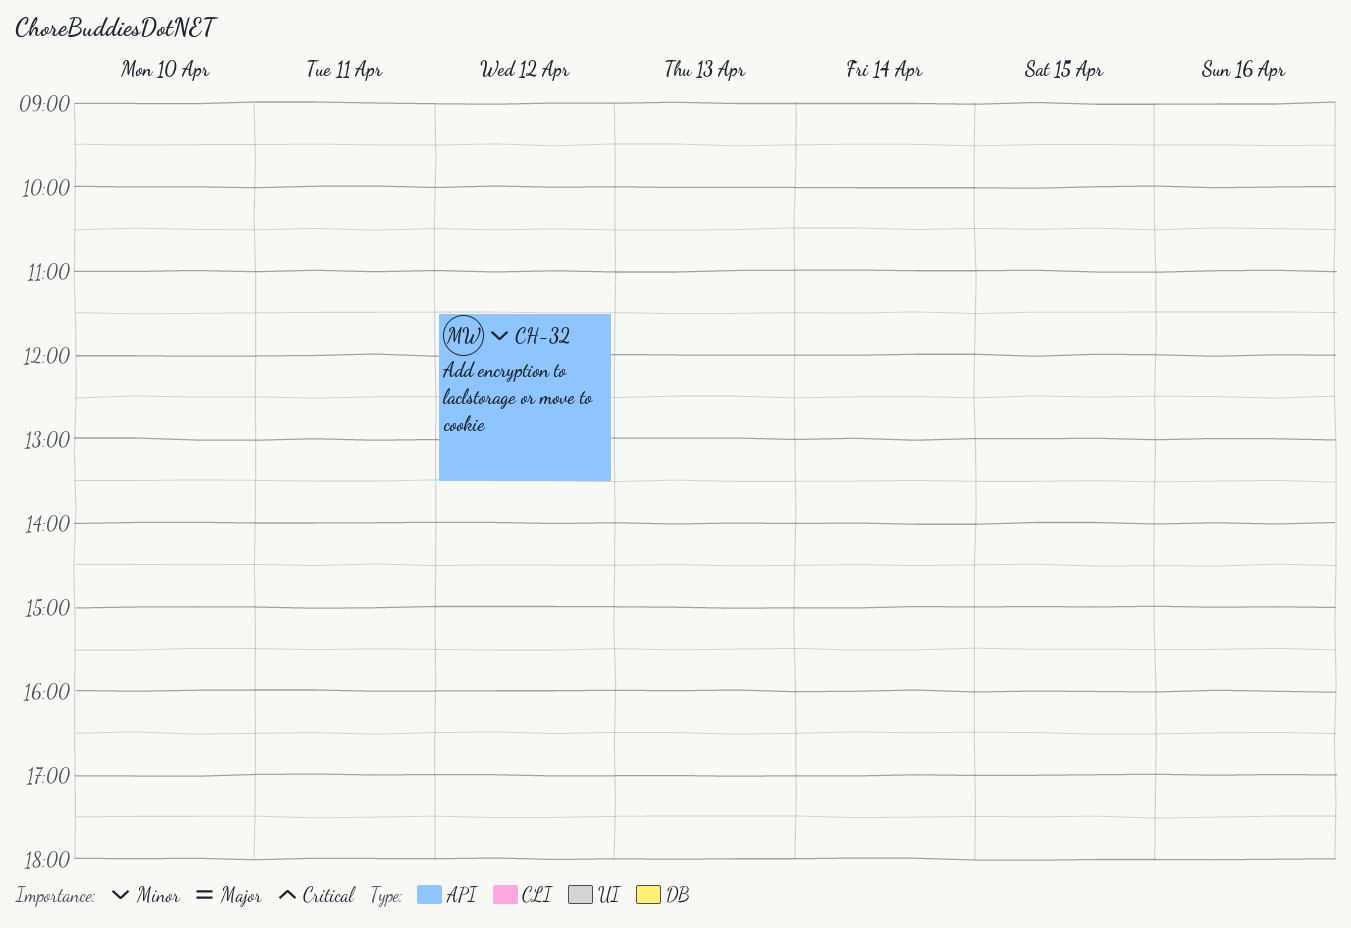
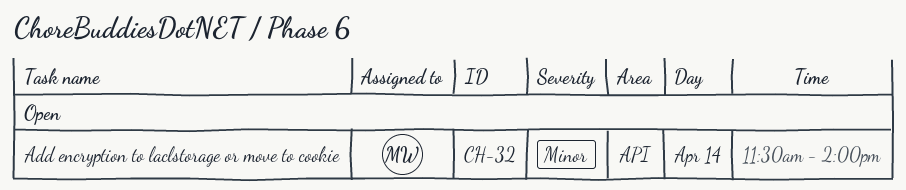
CH-32, day: Apr 12 -> Apr 14
CH-32, ends: 13:30 -> 14:00

